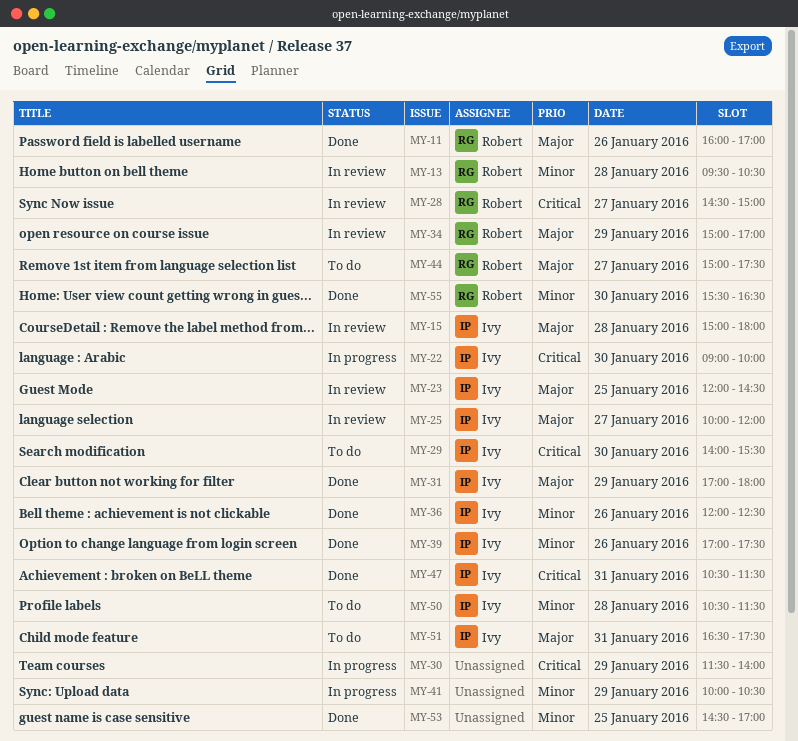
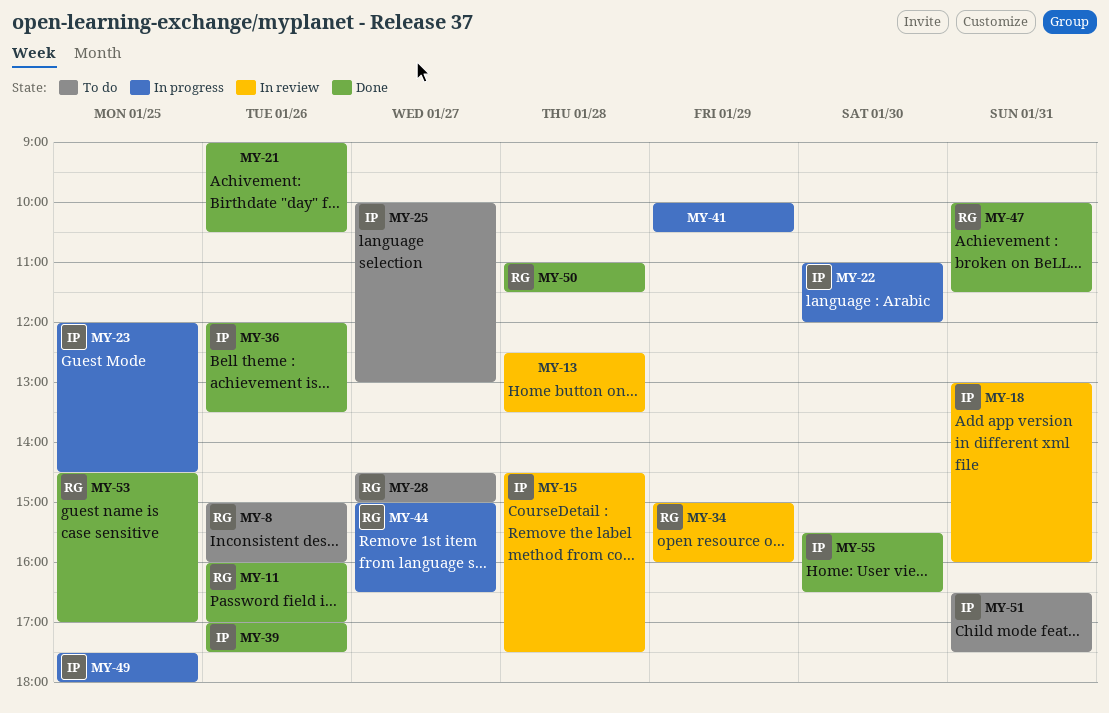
MY-8: none -> present
MY-13, owner: Robert -> none
MY-13, begins: 09:30 -> 12:30
MY-13, ends: 10:30 -> 13:30
MY-15, begins: 15:00 -> 14:30
MY-15, ends: 18:00 -> 17:30
MY-18: none -> present
MY-21: none -> present
MY-22, begins: 09:00 -> 11:00
MY-22, ends: 10:00 -> 12:00
MY-23, status: In review -> In progress
MY-25, status: In review -> To do
MY-25, ends: 12:00 -> 13:00
MY-28, status: In review -> To do
MY-29: present -> none
MY-30: present -> none
MY-31: present -> none
MY-34, ends: 17:00 -> 16:00
MY-36, ends: 12:30 -> 13:30
MY-44, status: To do -> In progress
MY-44, ends: 17:30 -> 16:30
MY-47, owner: Ivy -> Robert
MY-47, begins: 10:30 -> 10:00
MY-49: none -> present
MY-50, status: To do -> Done
MY-50, owner: Ivy -> Robert
MY-50, begins: 10:30 -> 11:00
MY-53, owner: none -> Robert
MY-55, owner: Robert -> Ivy

